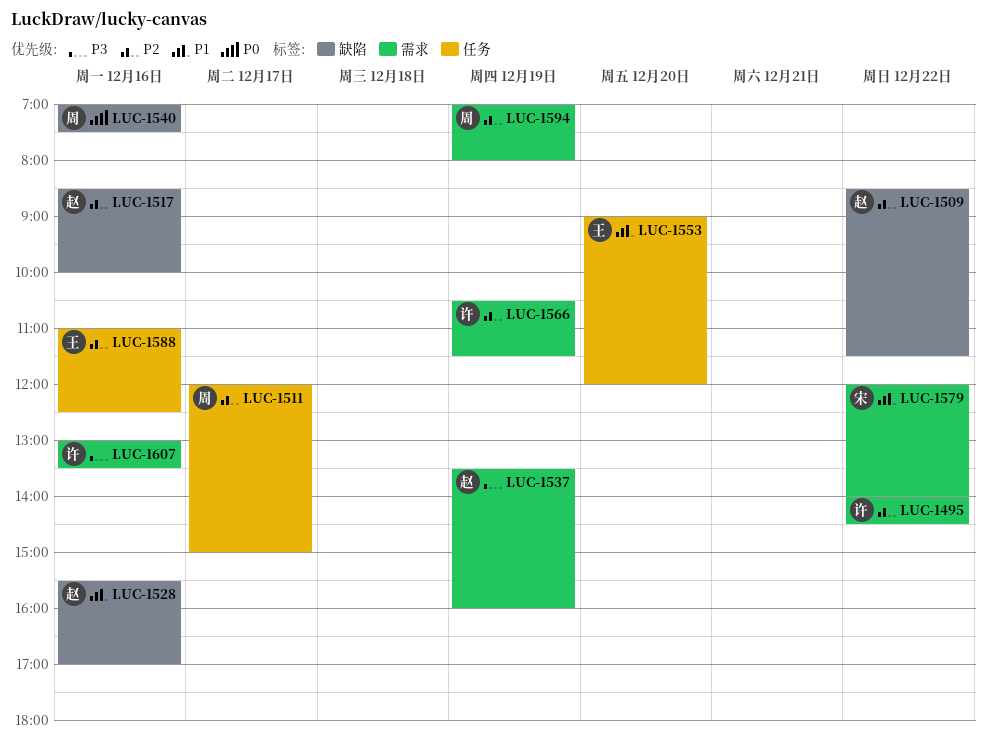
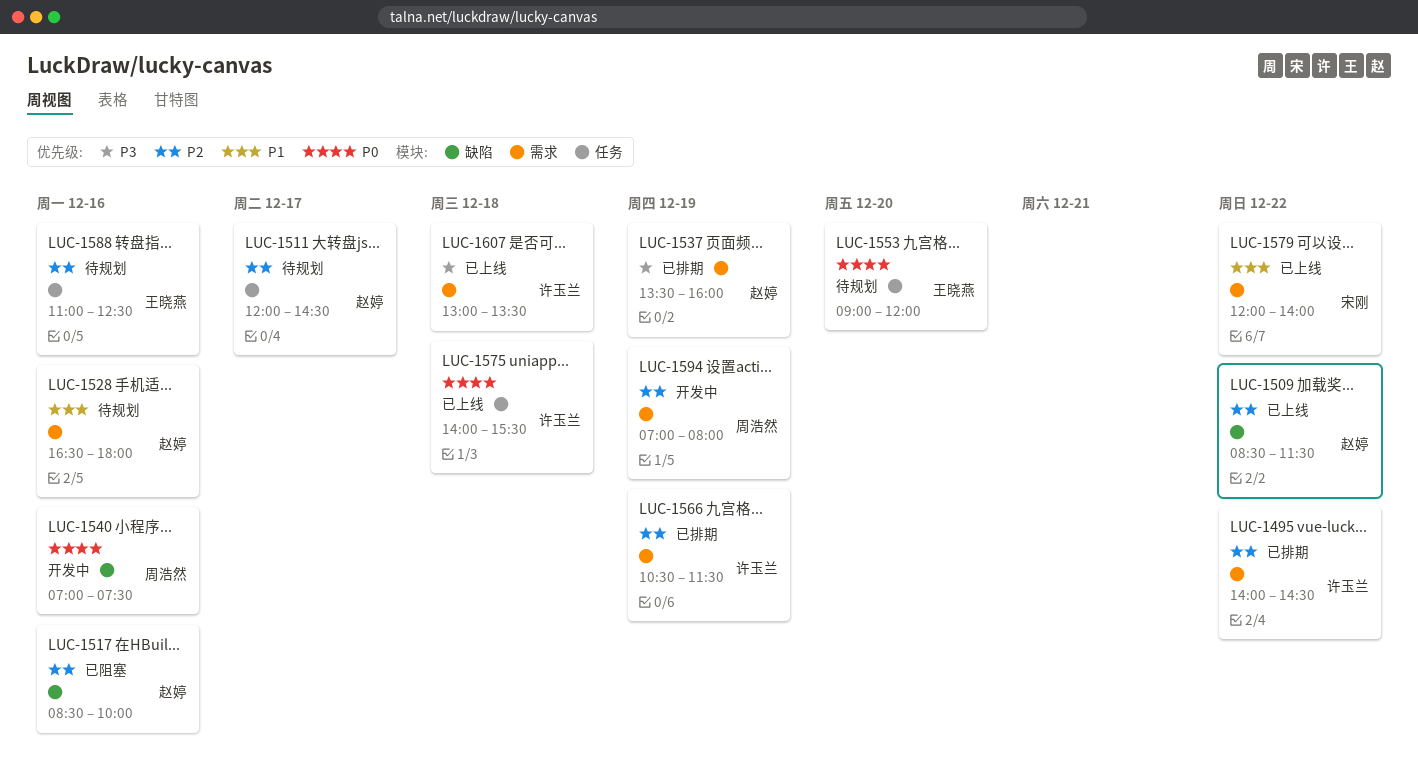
LUC-1511, owner: 周浩然 -> 赵婷
LUC-1511, ends: 15:00 -> 14:30
LUC-1528, label: 缺陷 -> 需求
LUC-1528, begins: 15:30 -> 16:30
LUC-1528, ends: 17:00 -> 18:00
LUC-1553, priority: P1 -> P0
LUC-1575: none -> present
LUC-1607, day: Dec 16 -> Dec 18

